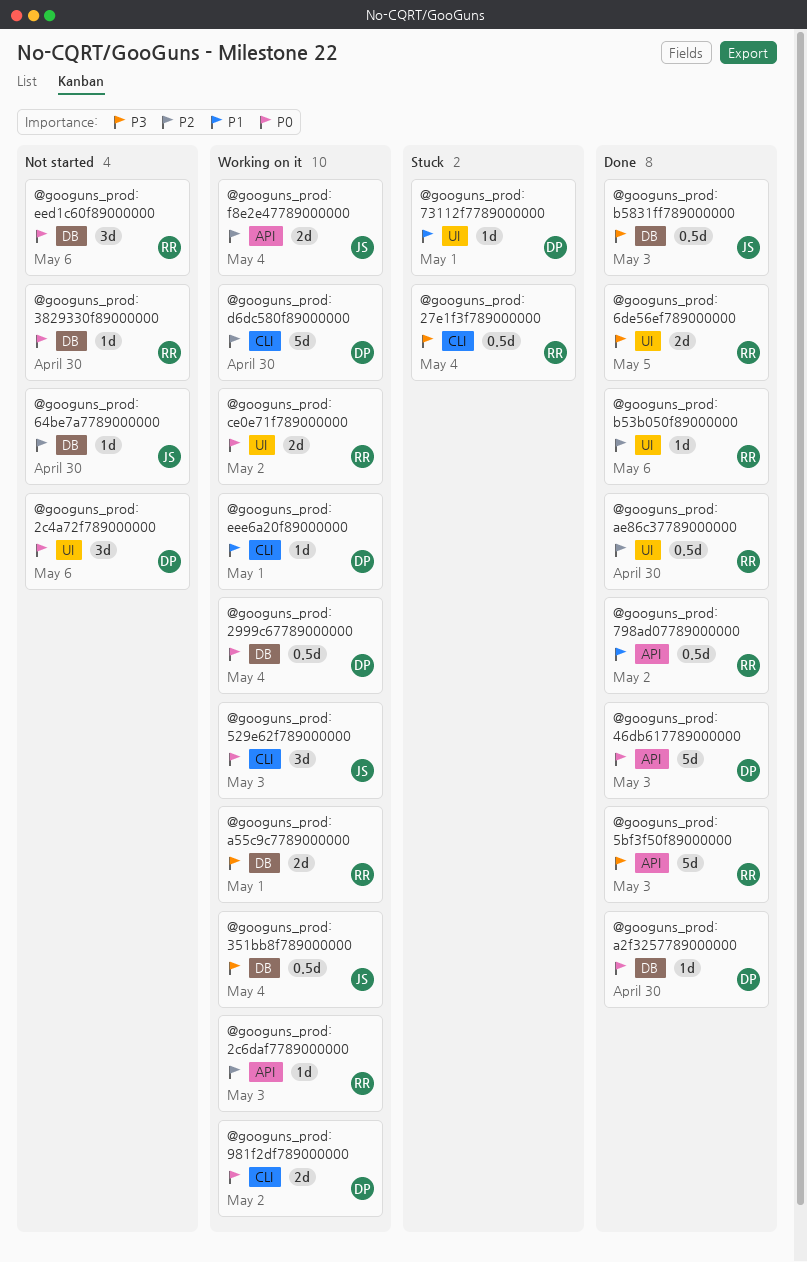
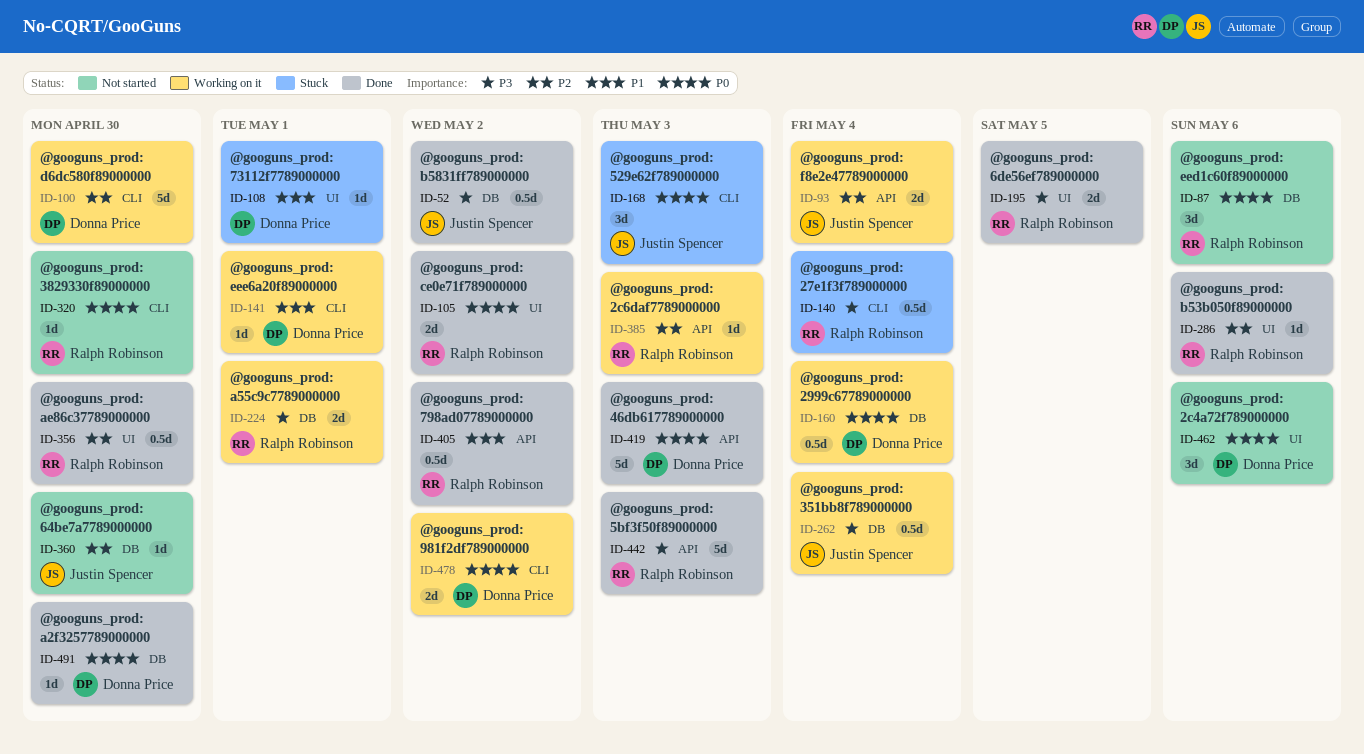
@googuns_prod: 3829330f89000000, label: DB -> CLI
@googuns_prod: 529e62f789000000, status: Working on it -> Stuck
@googuns_prod: b5831ff789000000, due: May 3 -> May 2
@googuns_prod: ce0e71f789000000, status: Working on it -> Done

